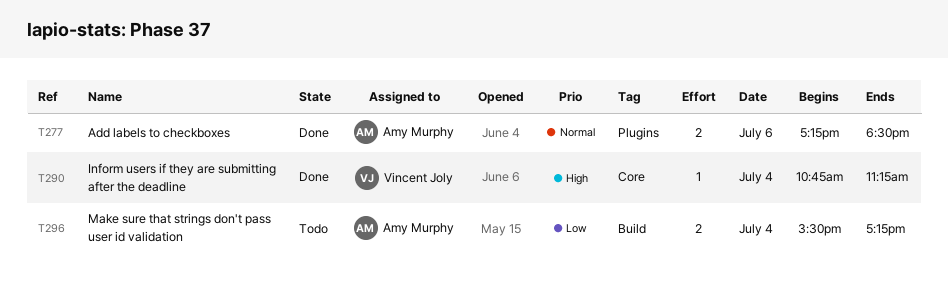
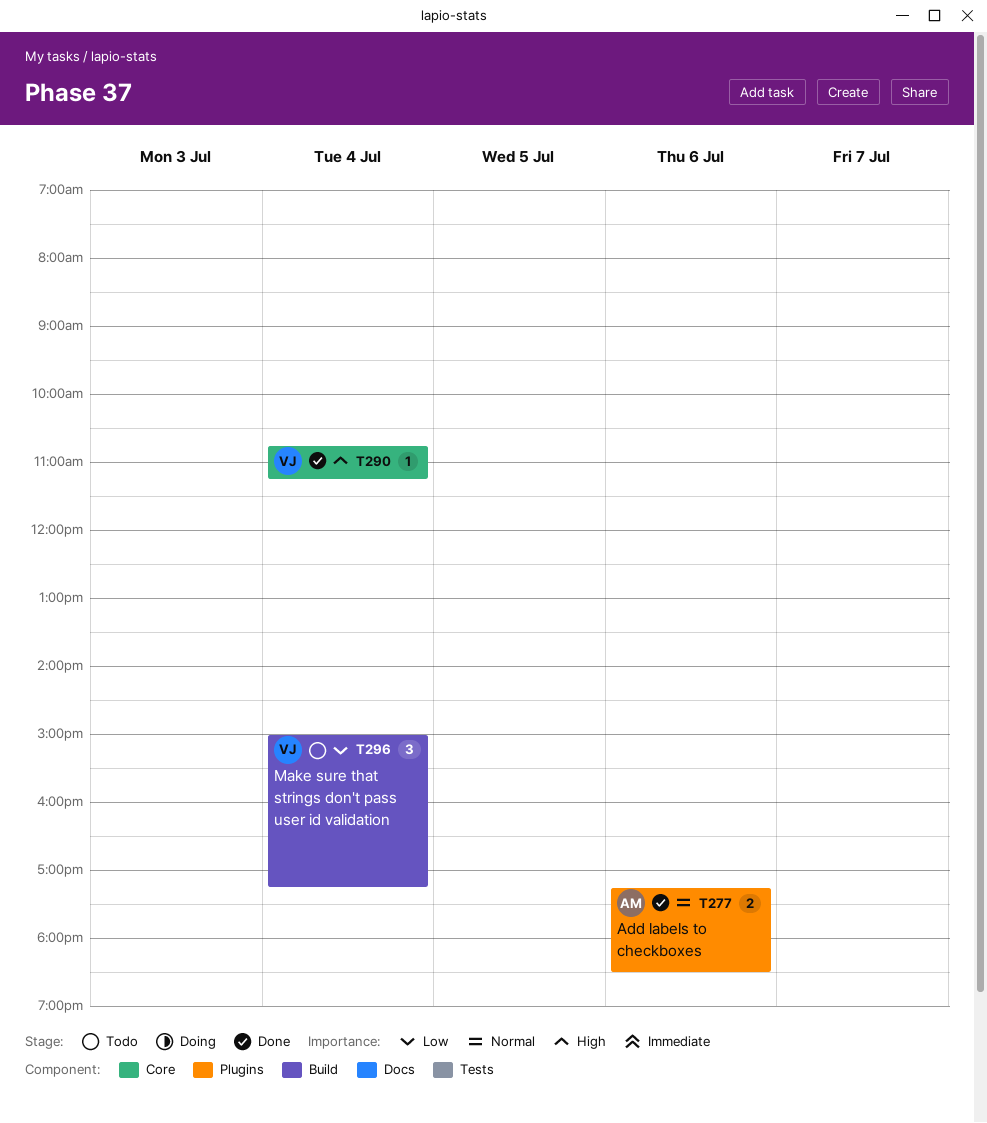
T296, owner: Amy Murphy -> Vincent Joly
T296, estimate: 2 -> 3
T296, begins: 15:30 -> 15:00

